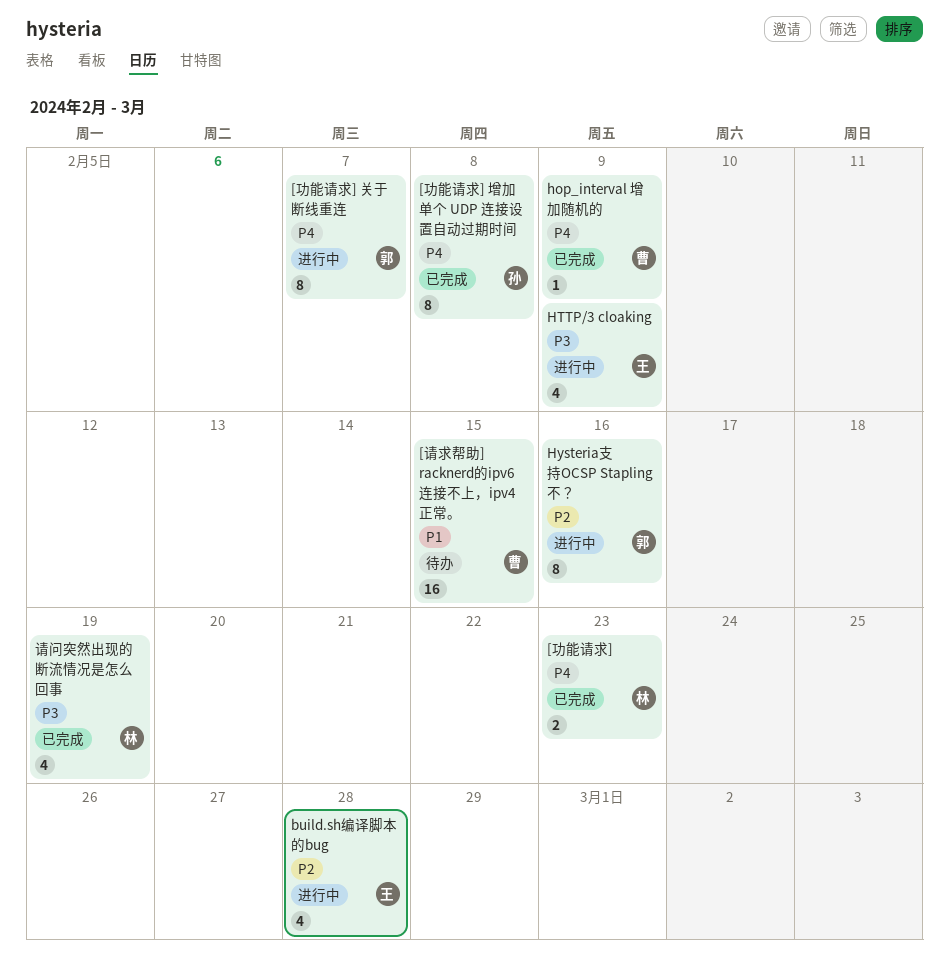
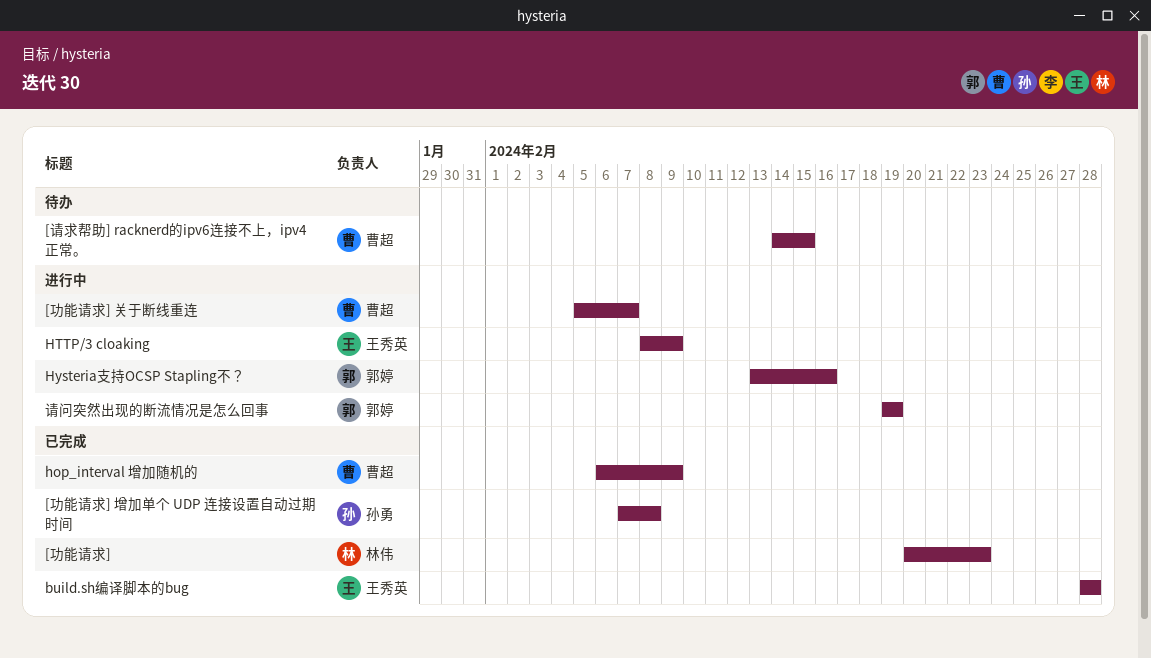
[功能请求] 关于断线重连, owner: 郭婷 -> 曹超
build.sh编译脚本的bug, status: 进行中 -> 已完成
请问突然出现的断流情况是怎么回事, status: 已完成 -> 进行中
请问突然出现的断流情况是怎么回事, owner: 林伟 -> 郭婷

